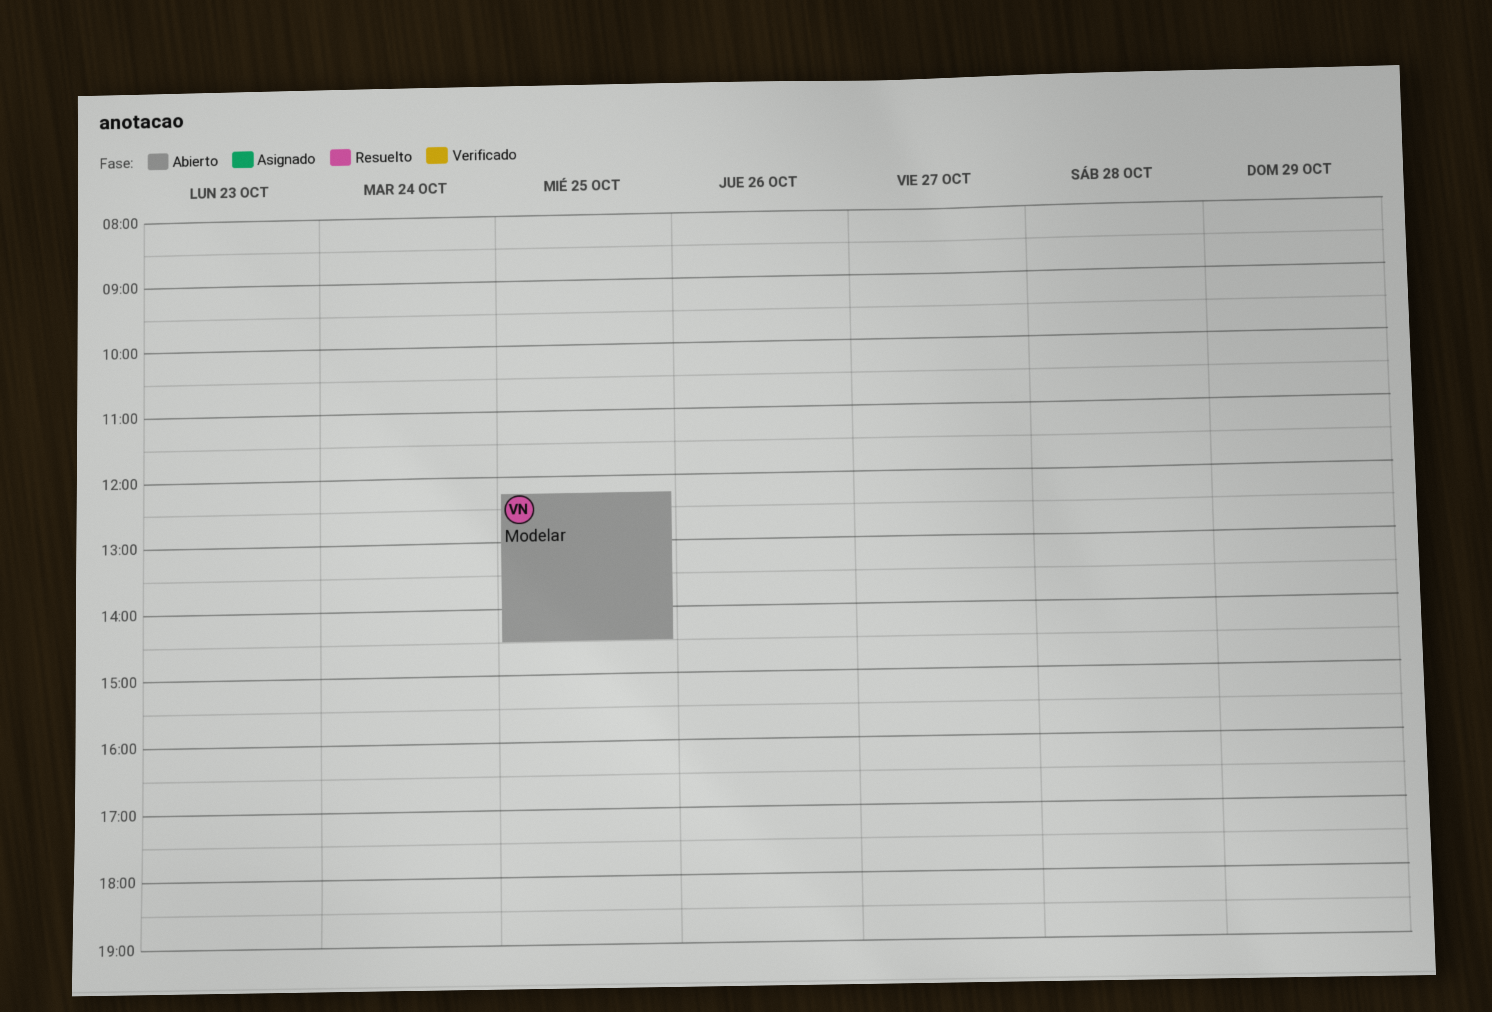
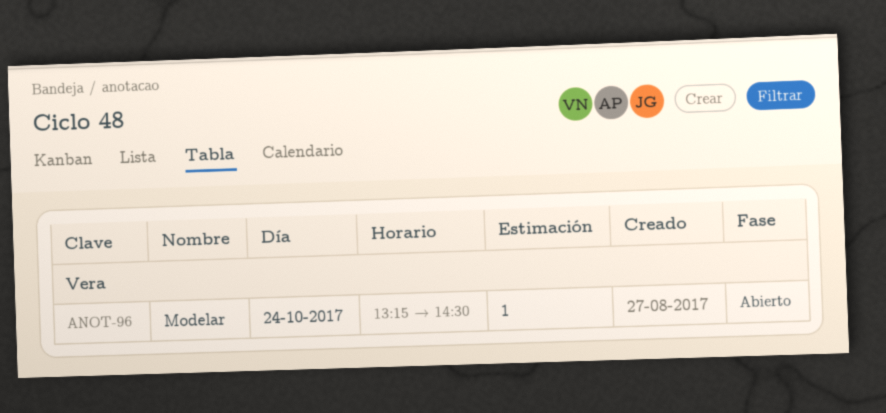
Modelar, day: Oct 25 -> Oct 24
Modelar, begins: 12:15 -> 13:15

